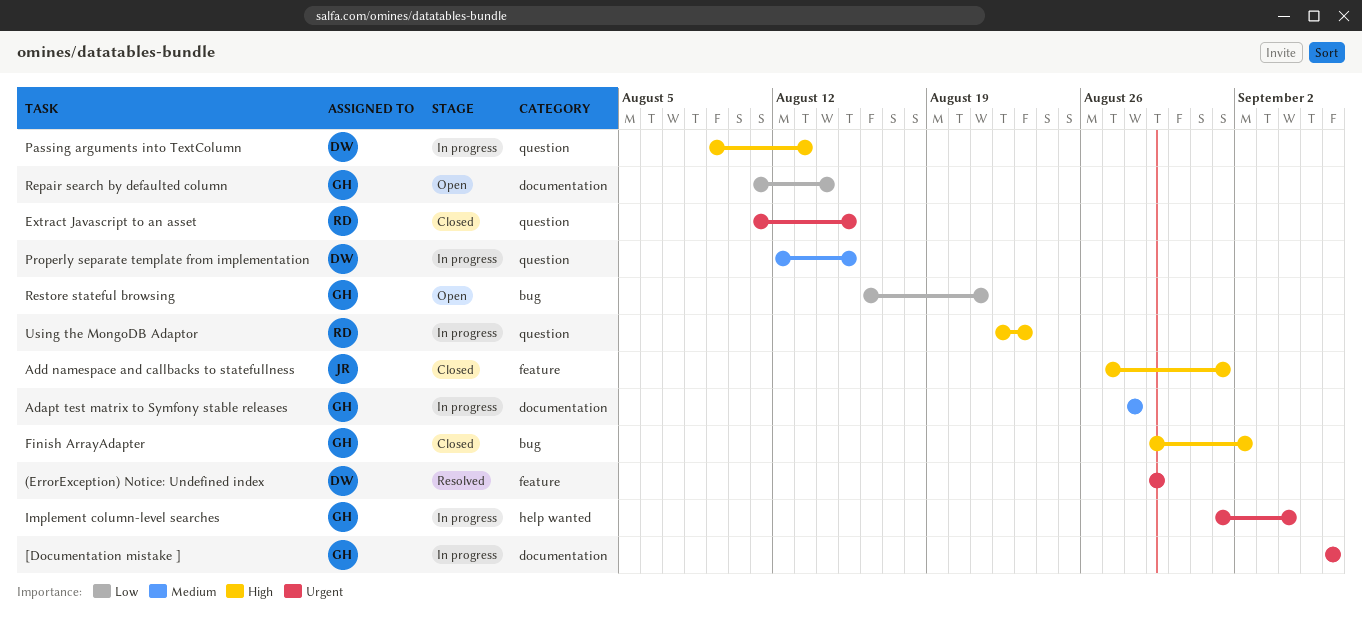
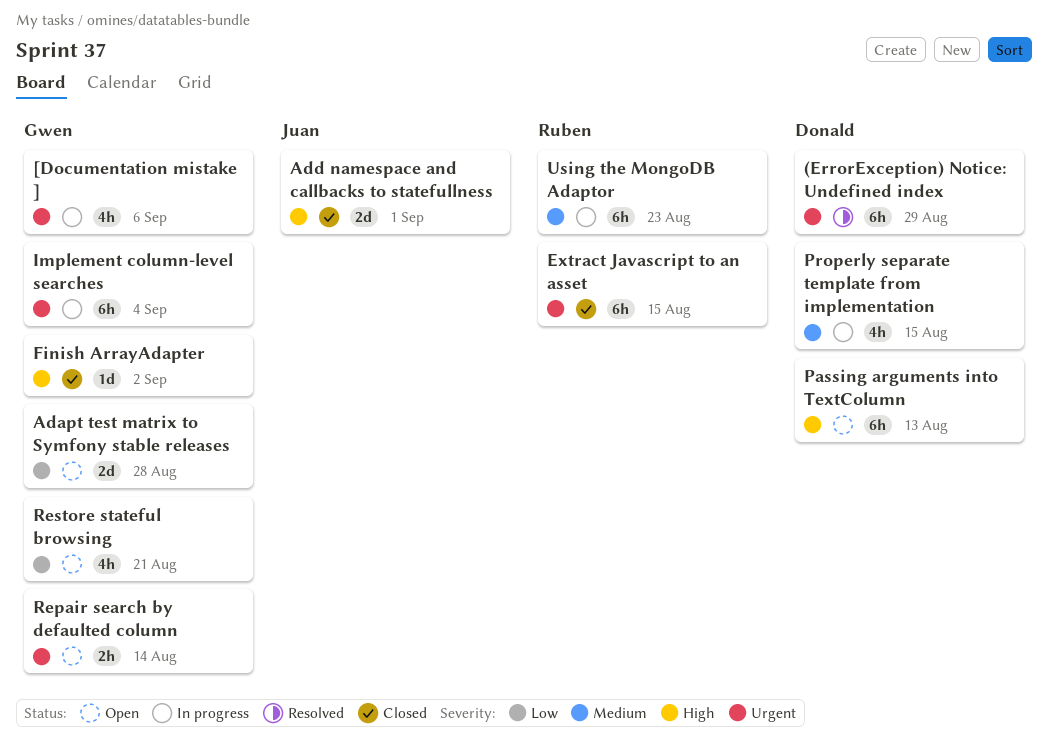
Adapt test matrix to Symfony stable releases, status: In progress -> Open
Adapt test matrix to Symfony stable releases, priority: Medium -> Low
Passing arguments into TextColumn, status: In progress -> Open
Repair search by defaulted column, priority: Low -> Urgent
Using the MongoDB Adaptor, priority: High -> Medium

